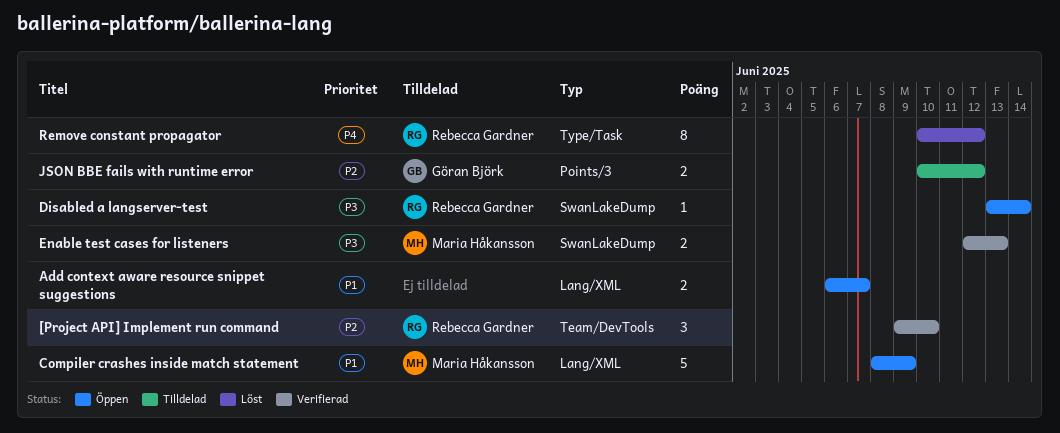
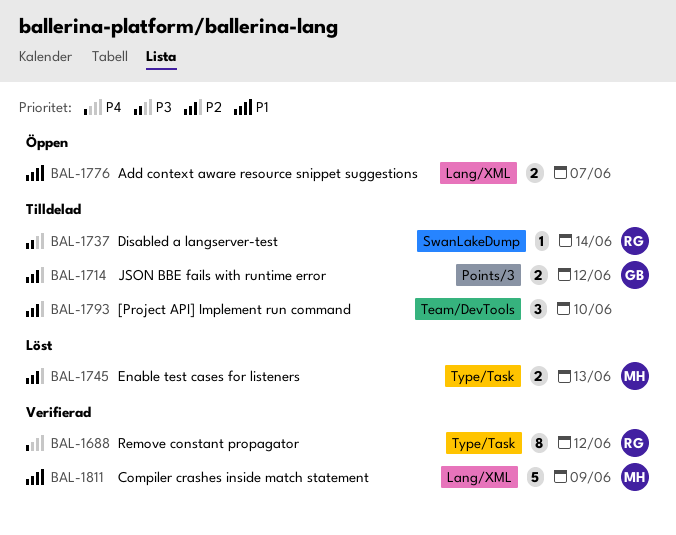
[Project API] Implement run command, status: Verifierad -> Tilldelad
[Project API] Implement run command, owner: Rebecca Gardner -> none
Compiler crashes inside match statement, status: Öppen -> Verifierad
Disabled a langserver-test, status: Öppen -> Tilldelad
Enable test cases for listeners, status: Verifierad -> Löst
Enable test cases for listeners, priority: P3 -> P2
Enable test cases for listeners, label: SwanLakeDump -> Type/Task
Remove constant propagator, status: Löst -> Verifierad

